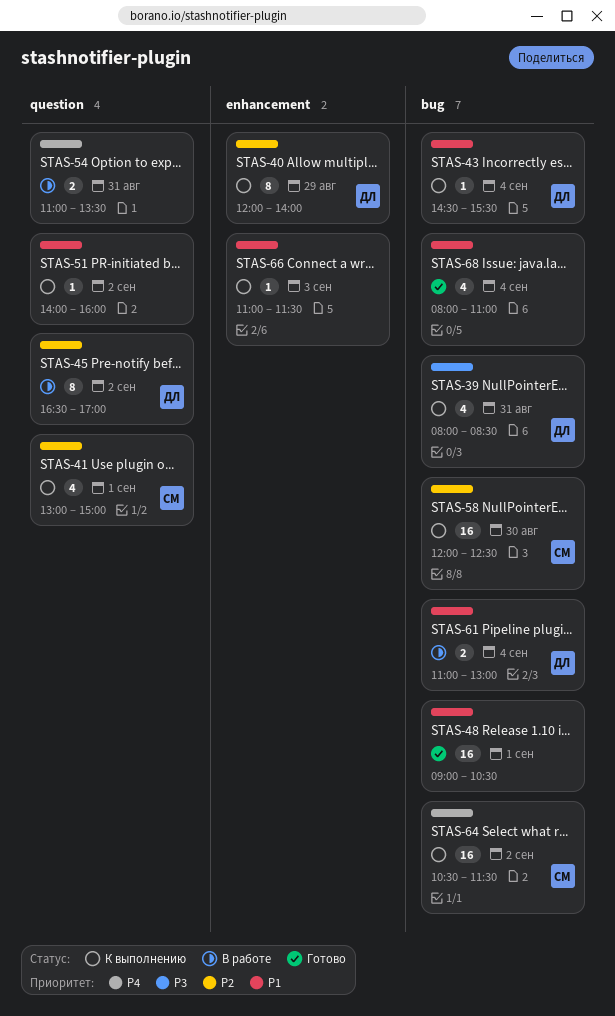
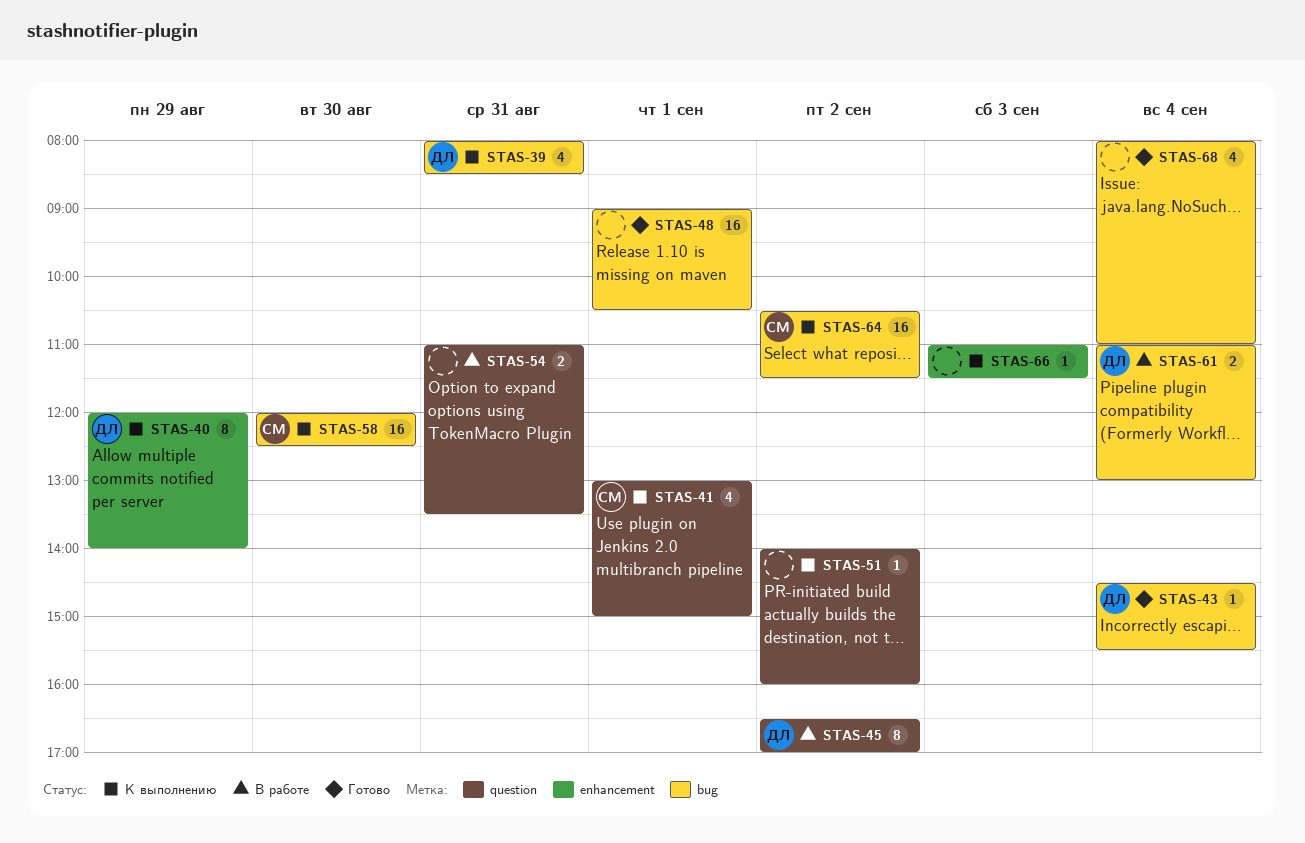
STAS-43, status: К выполнению -> Готово

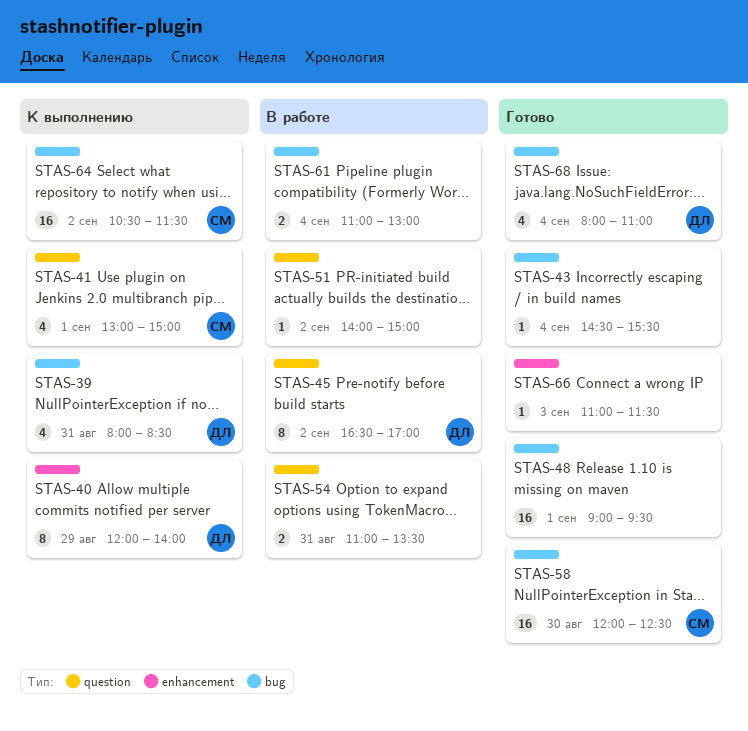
STAS-43, owner: ДЛ -> none
STAS-48, ends: 10:30 -> 09:30
STAS-51, status: К выполнению -> В работе
STAS-51, ends: 16:00 -> 15:00
STAS-58, status: К выполнению -> Готово
STAS-61, owner: ДЛ -> none
STAS-66, status: К выполнению -> Готово
STAS-68, owner: none -> ДЛ

